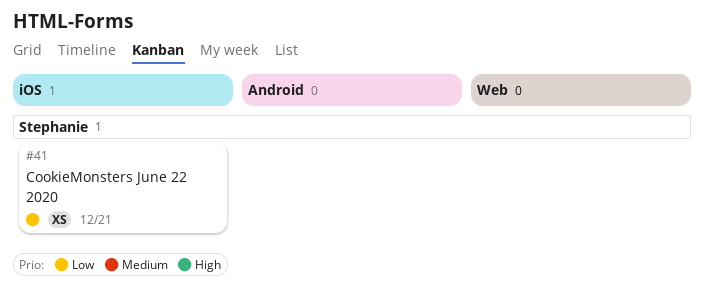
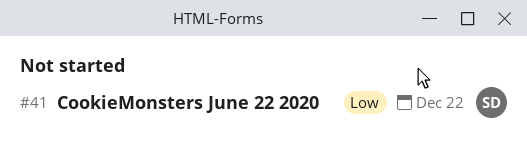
#41, due: Dec 21 -> Dec 22

